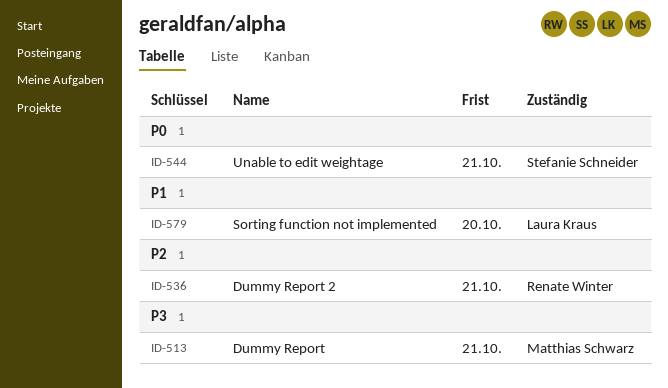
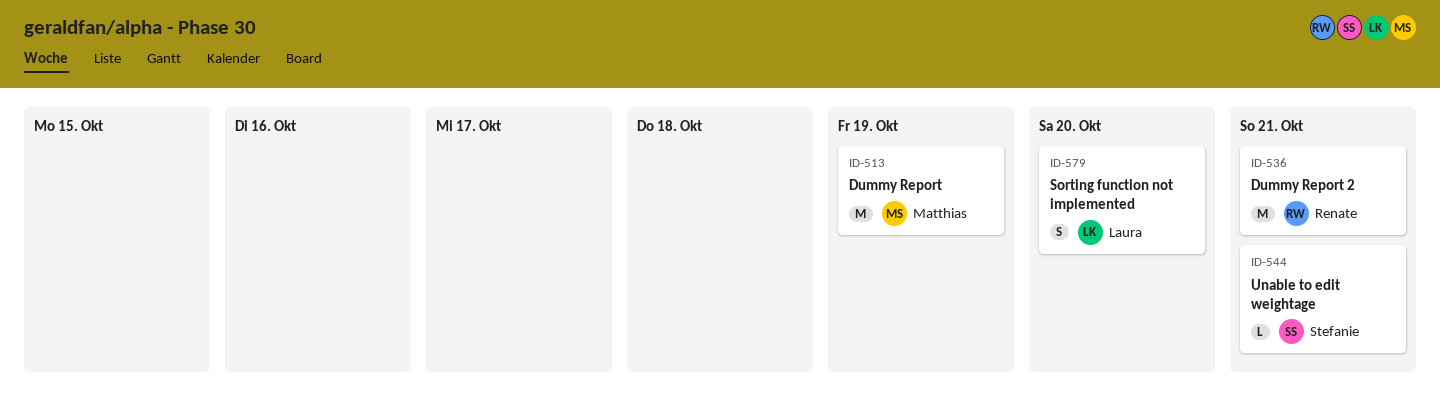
ID-513, due: Oct 21 -> Oct 19

